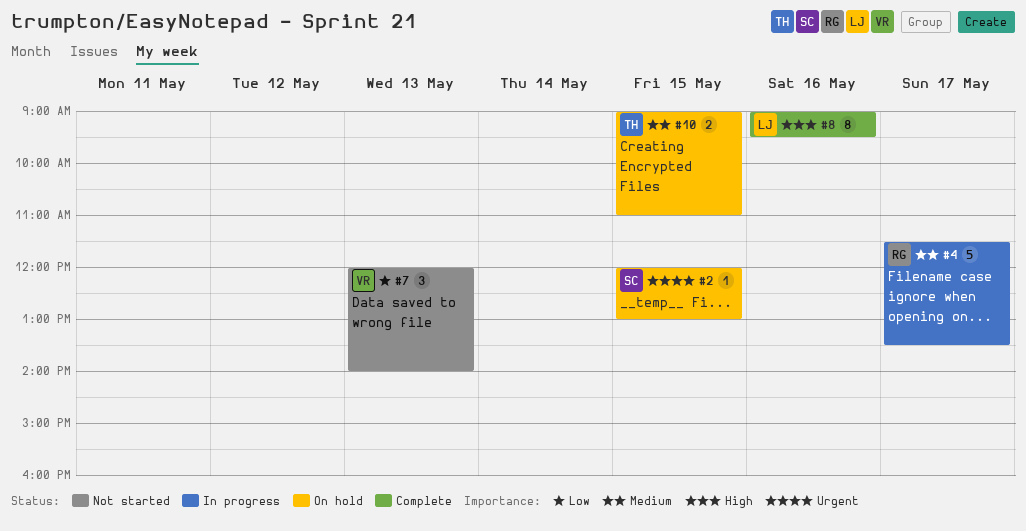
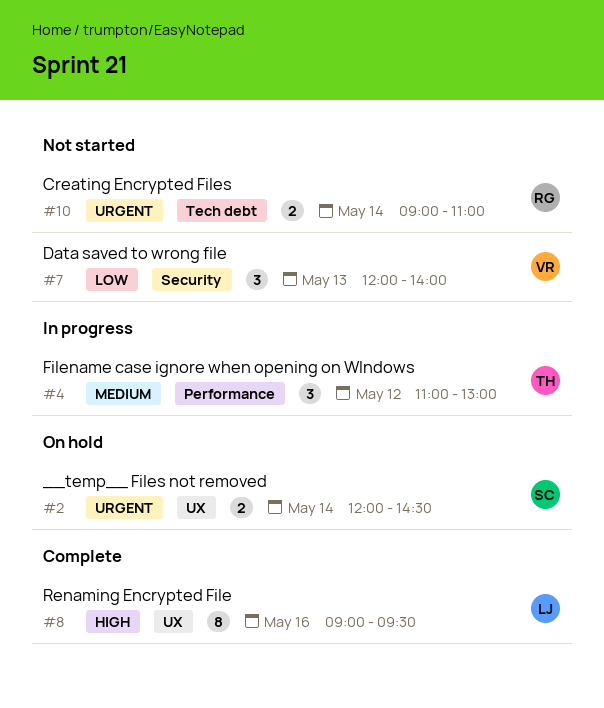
#2, estimate: 1 -> 2
#2, day: May 15 -> May 14
#2, ends: 13:00 -> 14:30
#4, owner: RG -> TH
#4, estimate: 5 -> 3
#4, day: May 17 -> May 12
#4, begins: 11:30 -> 11:00
#4, ends: 13:30 -> 13:00
#10, status: On hold -> Not started
#10, owner: TH -> RG
#10, priority: Medium -> Urgent
#10, day: May 15 -> May 14

